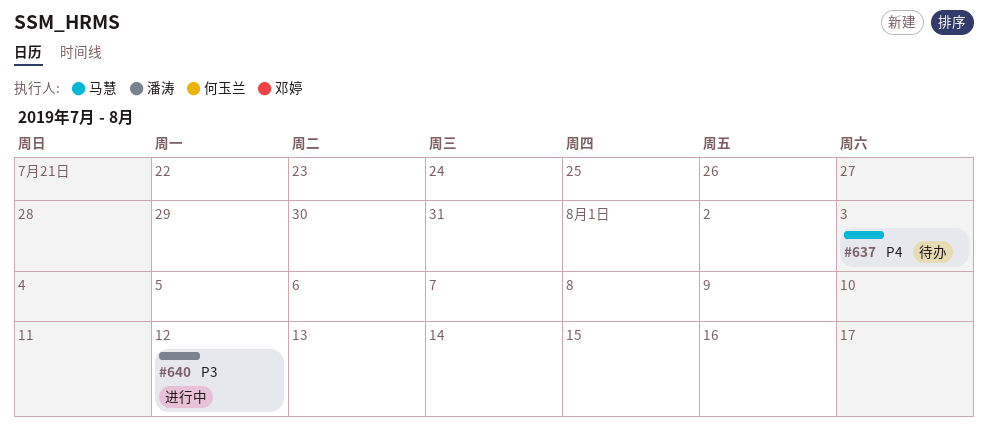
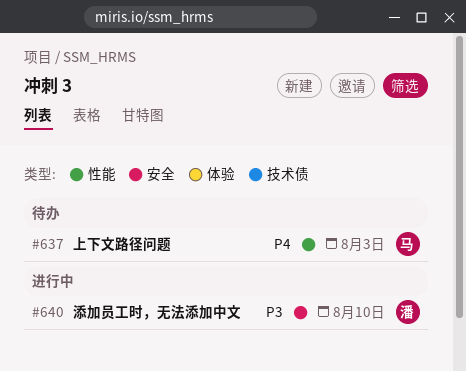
#640, due: Aug 12 -> Aug 10

